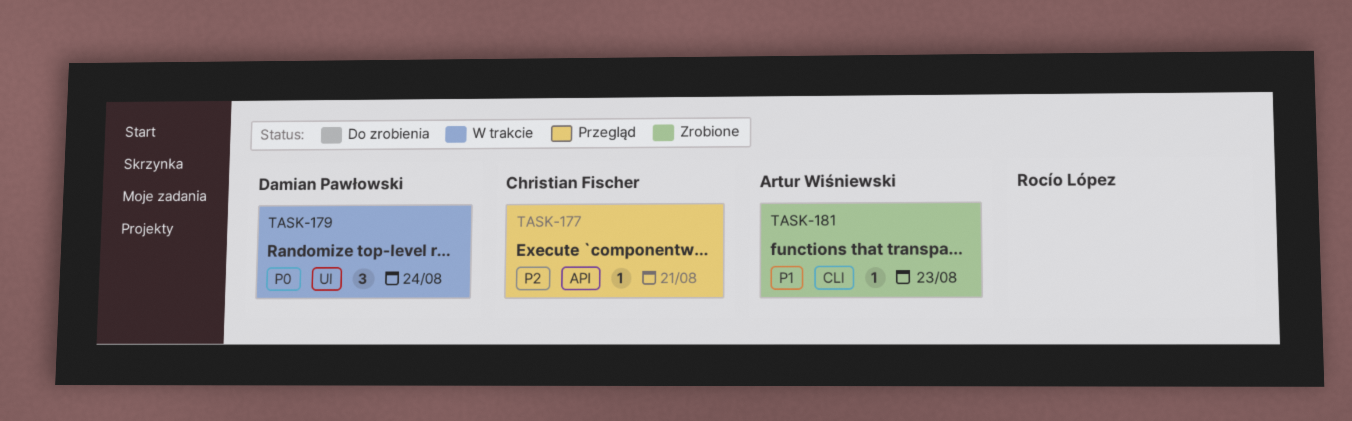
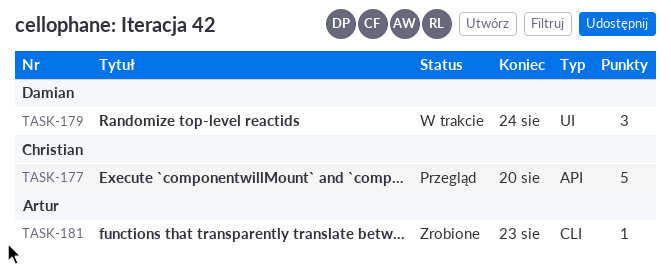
TASK-177, estimate: 1 -> 5
TASK-177, due: Aug 21 -> Aug 20

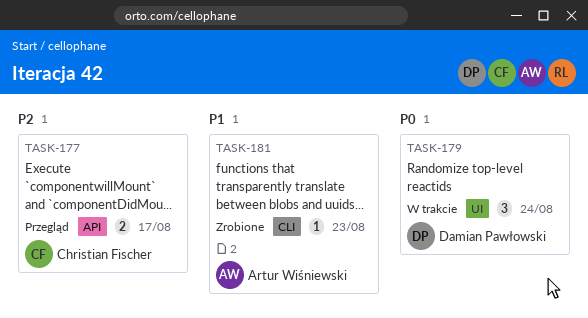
TASK-177, estimate: 5 -> 2
TASK-177, due: Aug 20 -> Aug 17

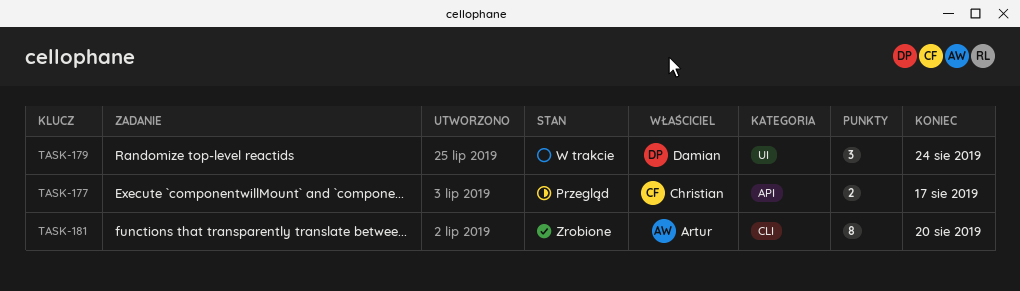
TASK-181, estimate: 1 -> 8
TASK-181, due: Aug 23 -> Aug 20

